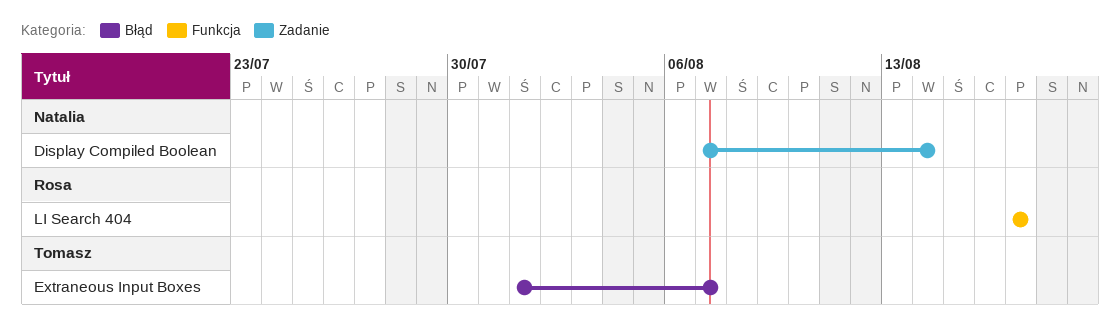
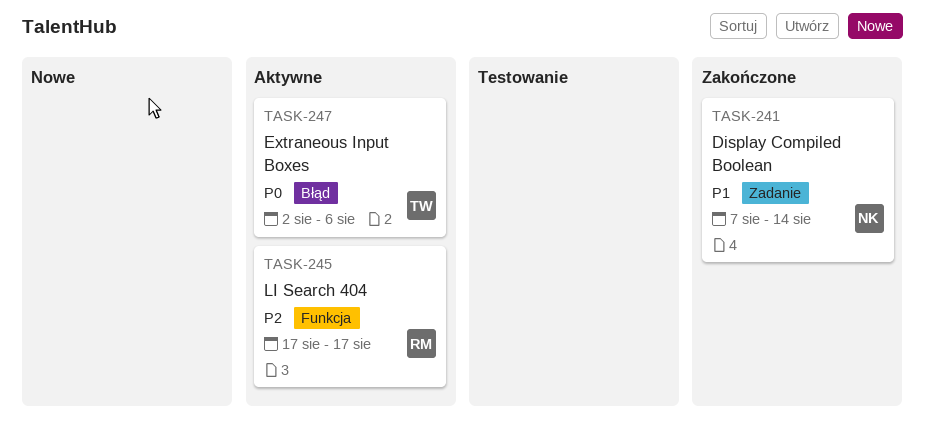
Extraneous Input Boxes, start: Aug 1 -> Aug 2
Extraneous Input Boxes, due: Aug 7 -> Aug 6

